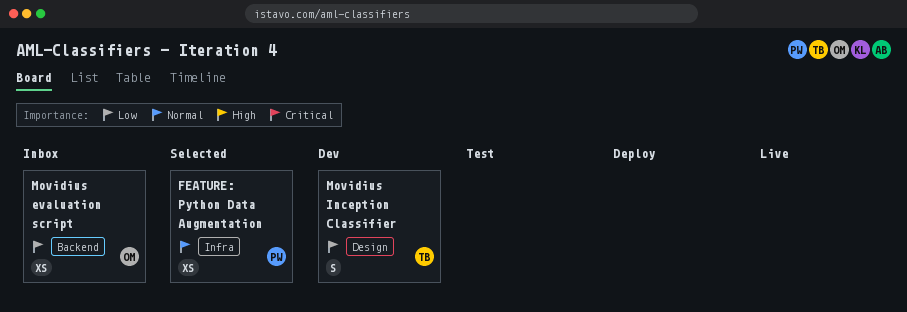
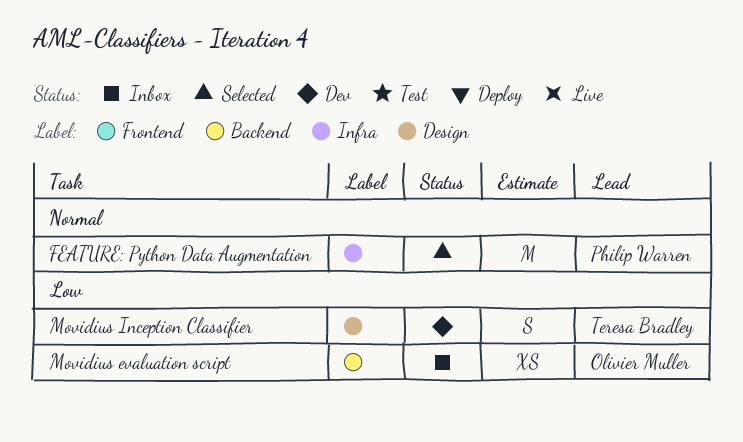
FEATURE: Python Data Augmentation, estimate: XS -> M

